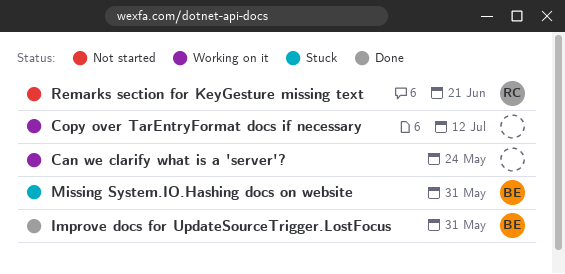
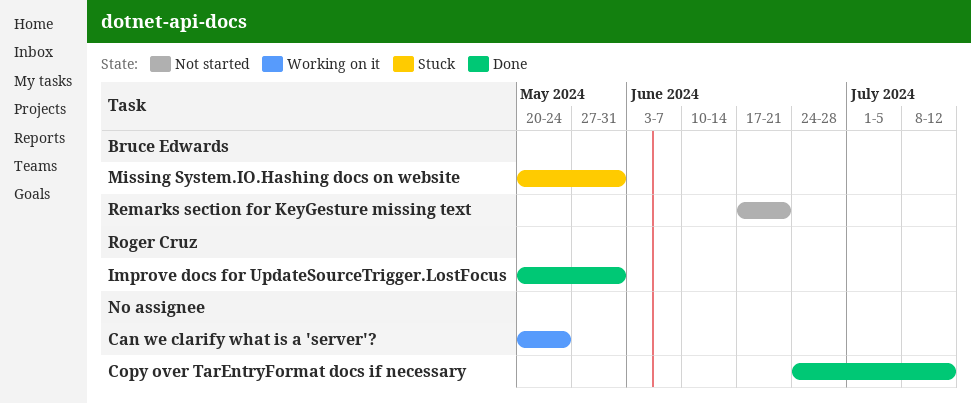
Copy over TarEntryFormat docs if necessary, status: Working on it -> Done
Improve docs for UpdateSourceTrigger.LostFocus, owner: Bruce Edwards -> Roger Cruz
Remarks section for KeyGesture missing text, owner: Roger Cruz -> Bruce Edwards

